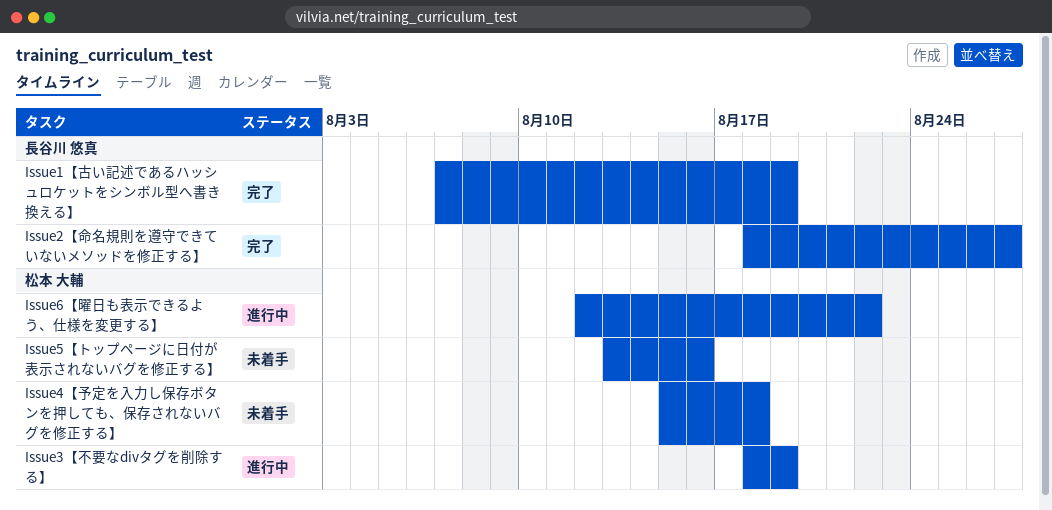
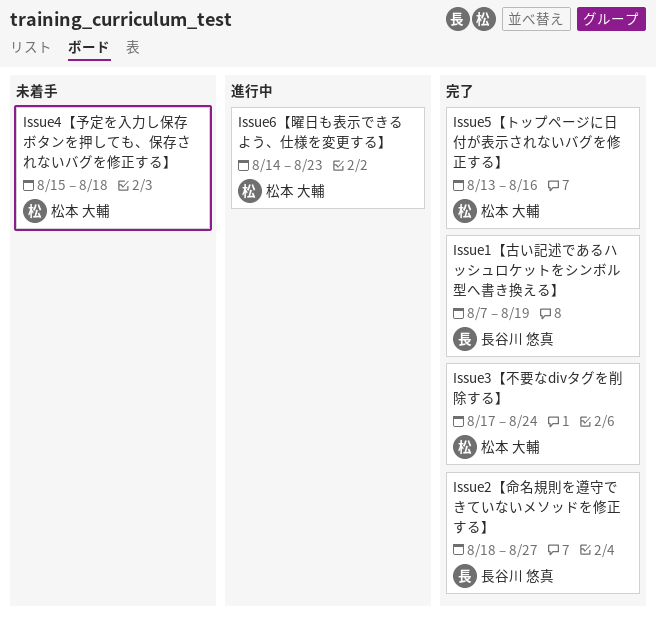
Issue3【不要なdivタグを削除する】, status: 進行中 -> 完了
Issue3【不要なdivタグを削除する】, start: Aug 18 -> Aug 17
Issue3【不要なdivタグを削除する】, due: Aug 19 -> Aug 24
Issue5【トップページに日付が表示されないバグを修正する】, status: 未着手 -> 完了
Issue6【曜日も表示できるよう、仕様を変更する】, start: Aug 12 -> Aug 14
Issue6【曜日も表示できるよう、仕様を変更する】, due: Aug 22 -> Aug 23

